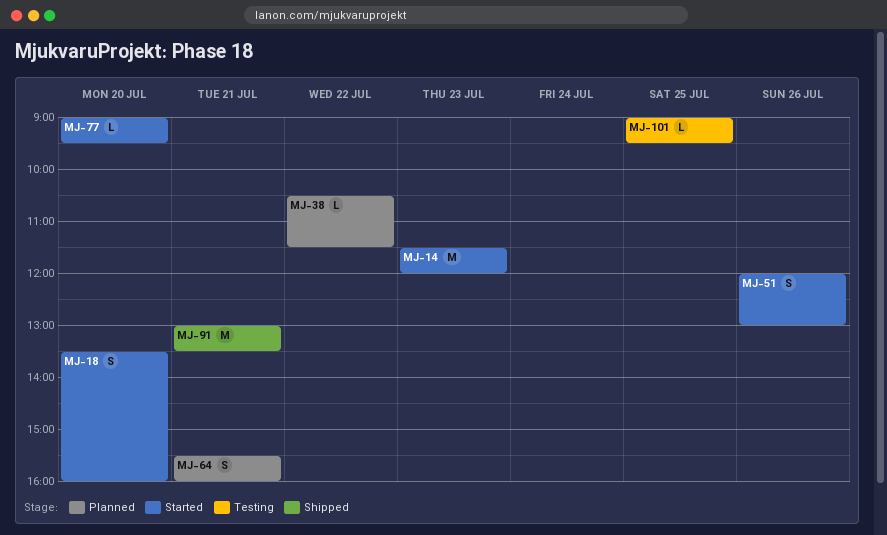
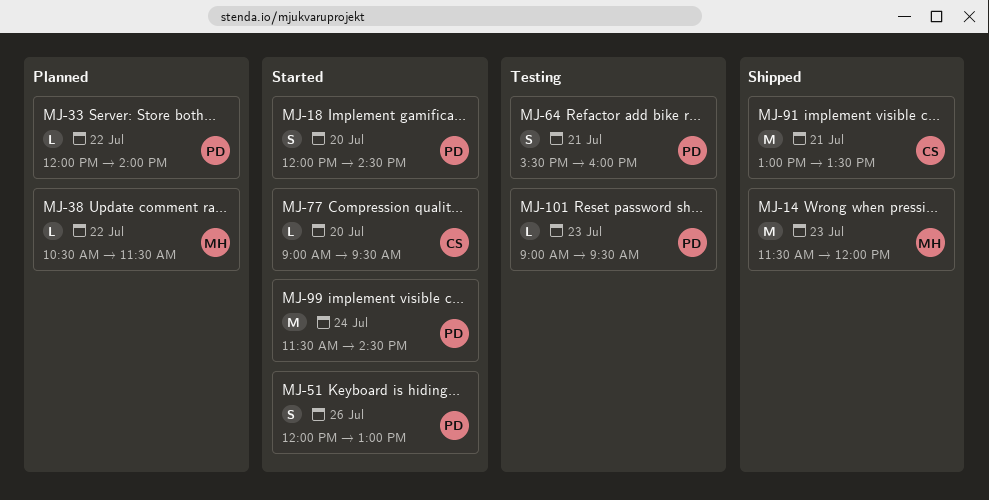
MJ-14, status: Started -> Shipped
MJ-18, begins: 13:30 -> 12:00
MJ-18, ends: 16:00 -> 14:30
MJ-33: none -> present
MJ-64, status: Planned -> Testing
MJ-99: none -> present
MJ-101, day: Jul 25 -> Jul 23

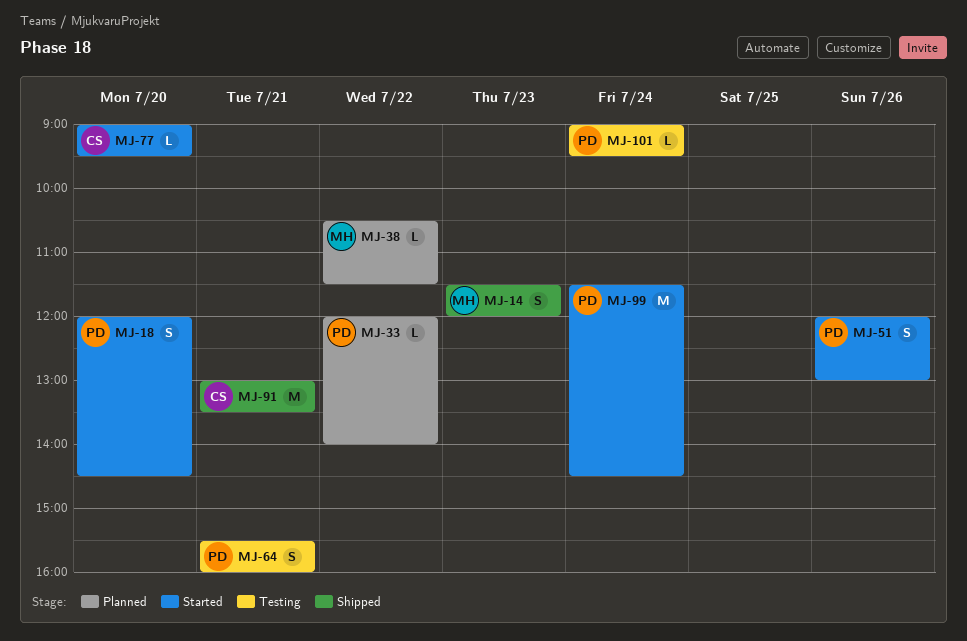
MJ-14, estimate: M -> S
MJ-101, day: Jul 23 -> Jul 24

